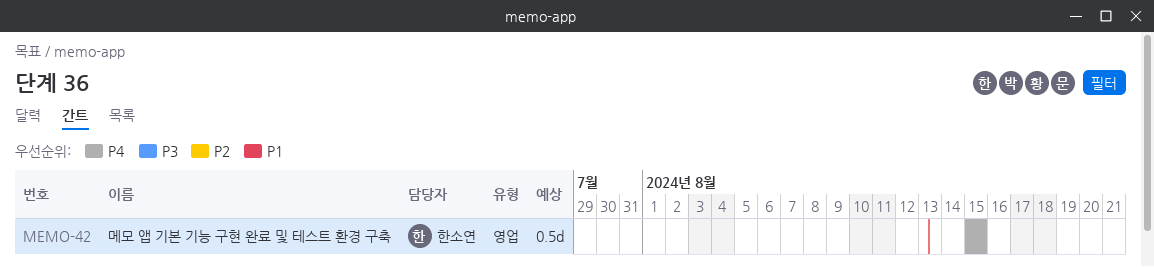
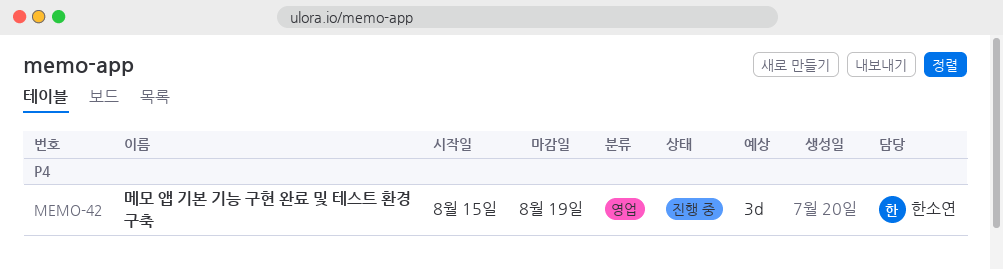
MEMO-42, estimate: 0.5d -> 3d
MEMO-42, due: Aug 15 -> Aug 19

